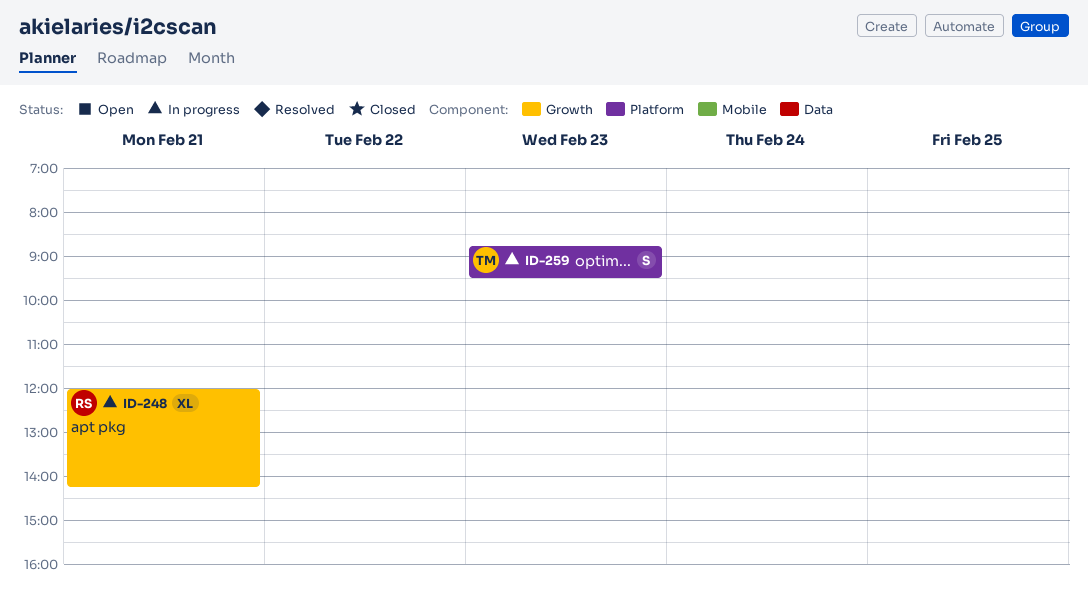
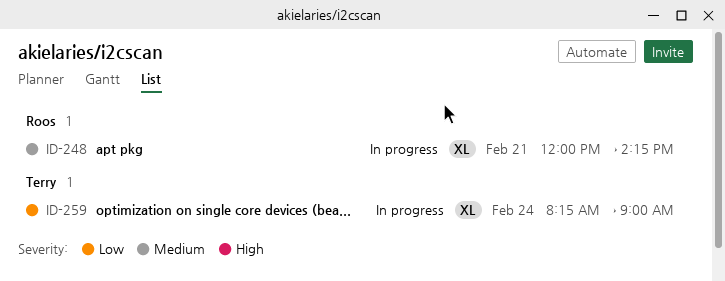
ID-259, estimate: S -> XL
ID-259, day: Feb 23 -> Feb 24
ID-259, begins: 08:45 -> 08:15
ID-259, ends: 09:30 -> 09:00

